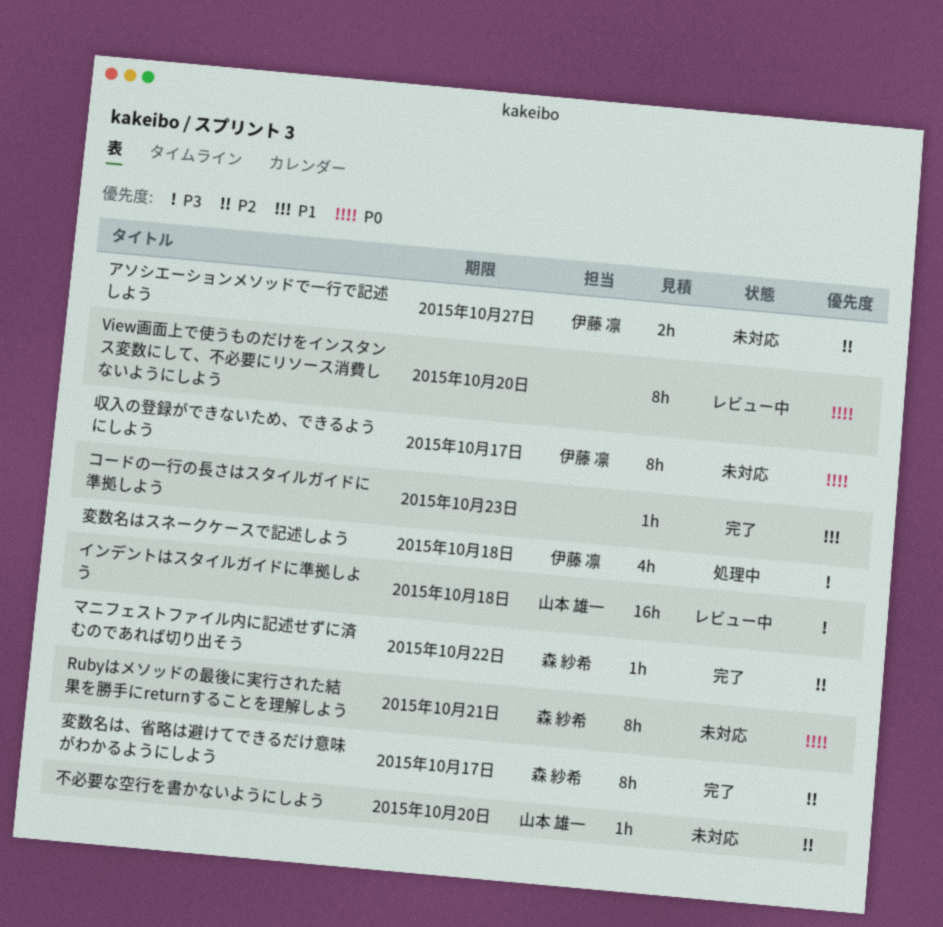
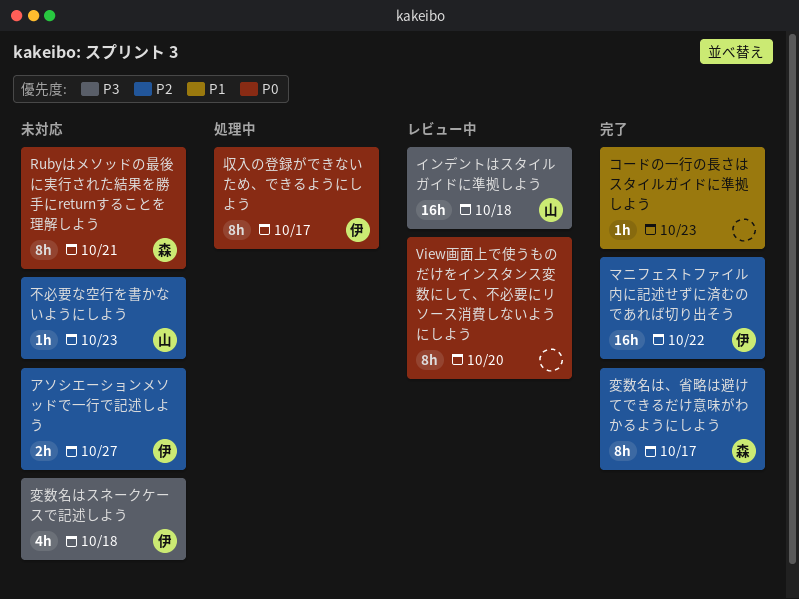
マニフェストファイル内に記述せずに済むのであれば切り出そう, owner: 森 紗希 -> 伊藤 凛
マニフェストファイル内に記述せずに済むのであれば切り出そう, estimate: 1h -> 16h
不必要な空行を書かないようにしよう, due: Oct 20 -> Oct 23
収入の登録ができないため、できるようにしよう, status: 未対応 -> 処理中
変数名はスネークケースで記述しよう, status: 処理中 -> 未対応

